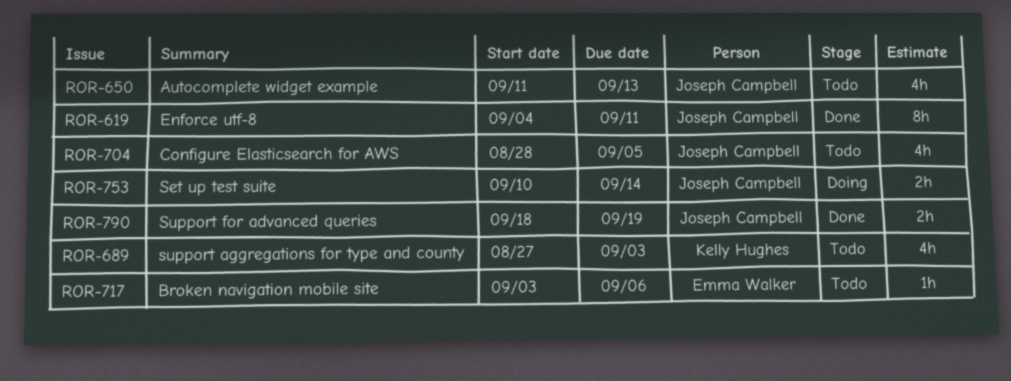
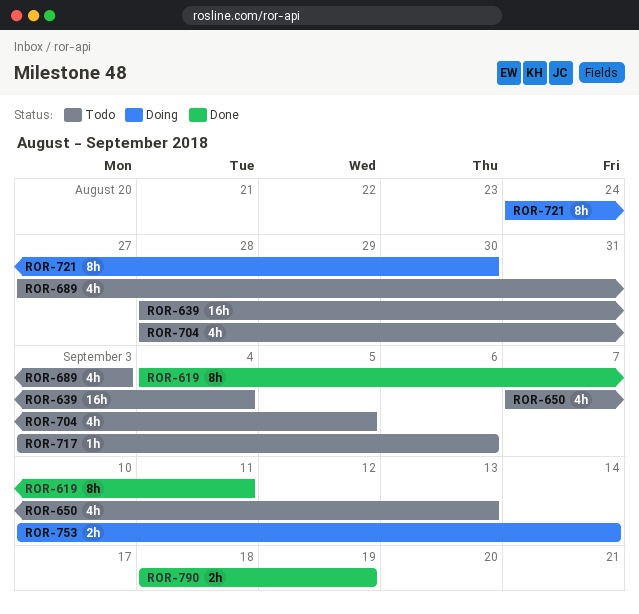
ROR-639: none -> present
ROR-650, start: Sep 11 -> Sep 7
ROR-721: none -> present

